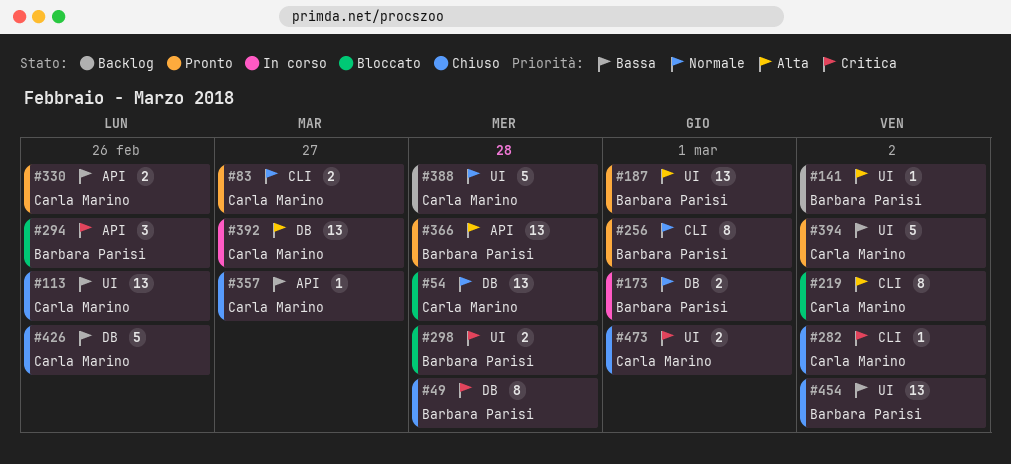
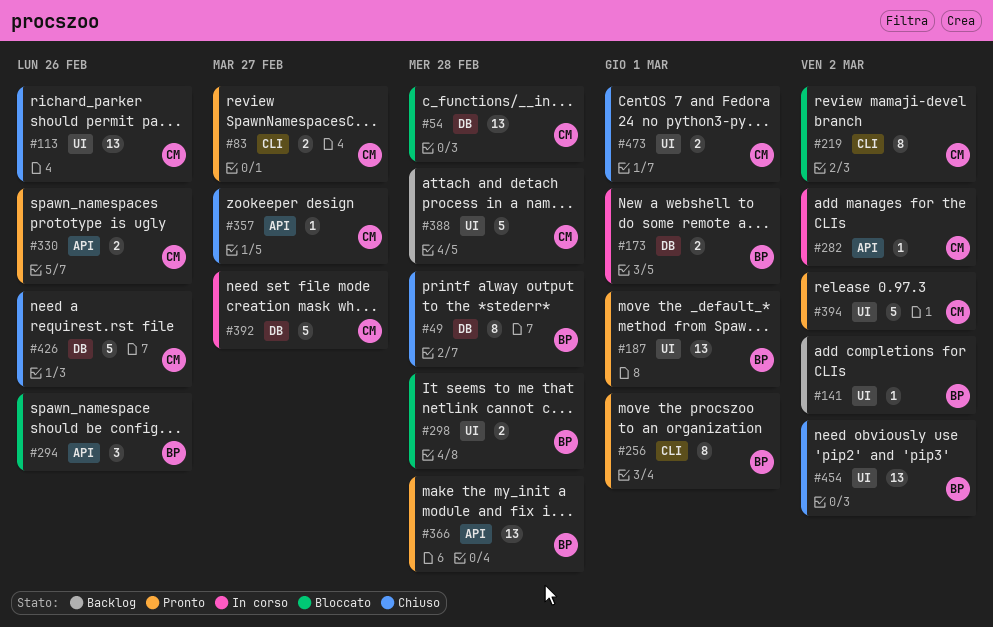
#282, status: Chiuso -> In corso
#282, label: CLI -> API
#392, estimate: 13 -> 5

